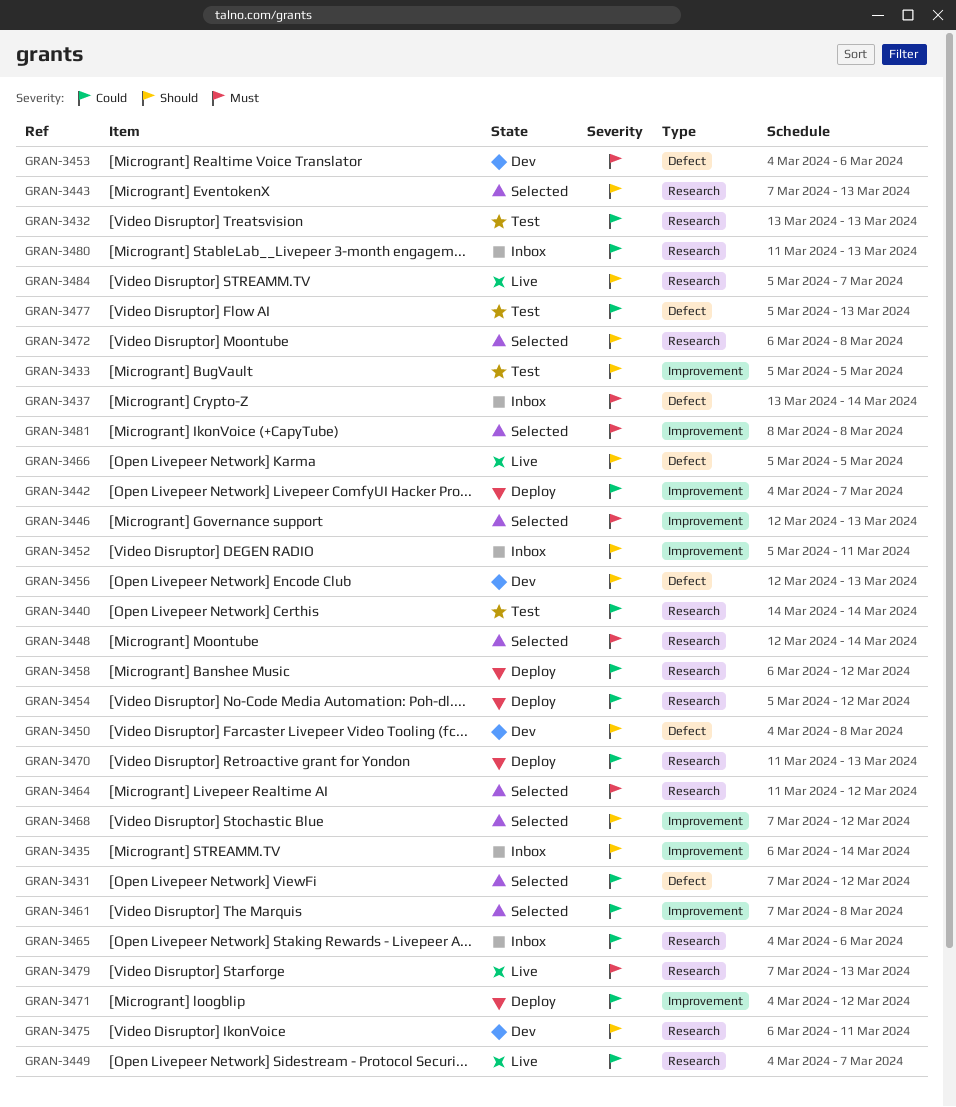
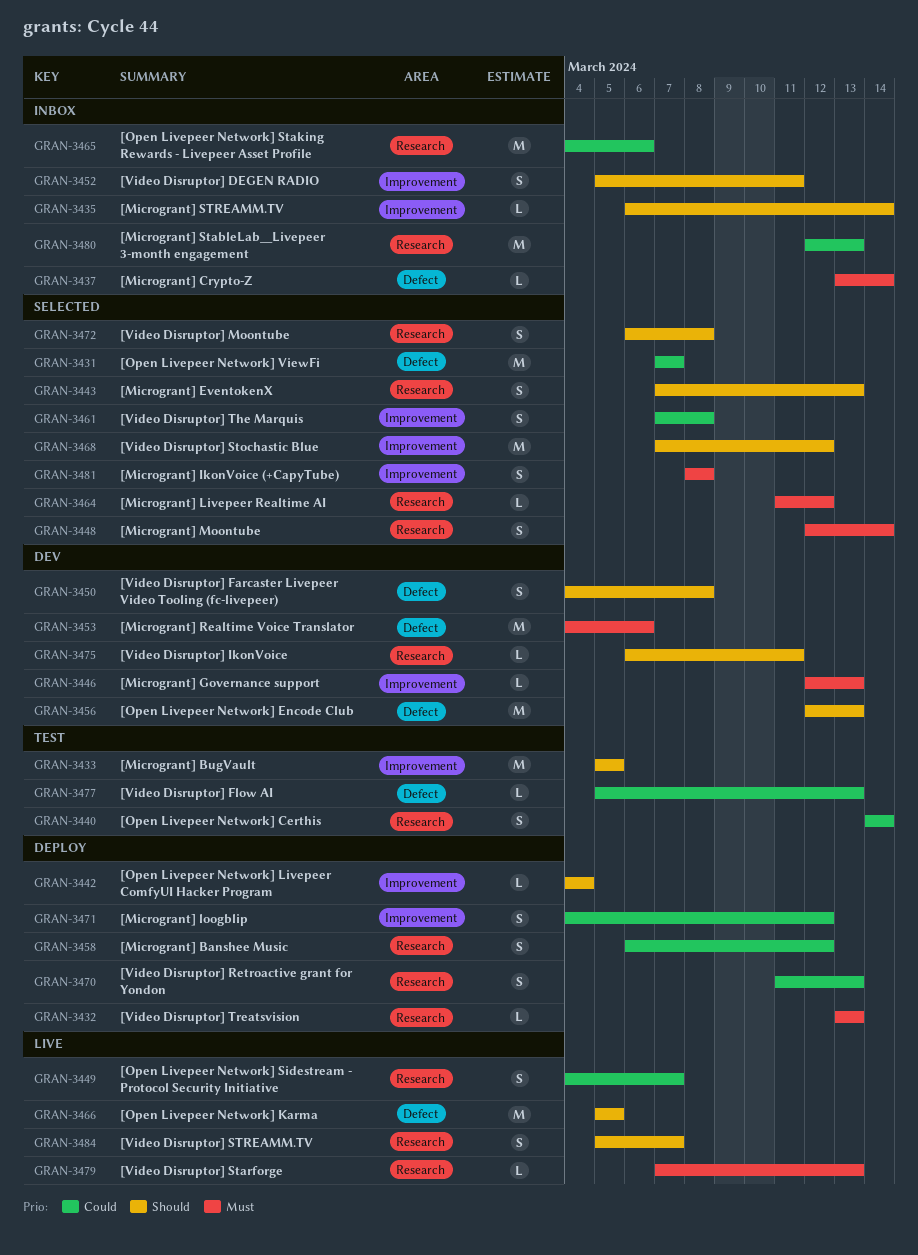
GRAN-3431, due: Mar 12 -> Mar 7
GRAN-3432, status: Test -> Deploy
GRAN-3432, priority: Could -> Must
GRAN-3442, priority: Could -> Should
GRAN-3442, due: Mar 7 -> Mar 4
GRAN-3446, status: Selected -> Dev
GRAN-3454: present -> none
GRAN-3480, start: Mar 11 -> Mar 12

